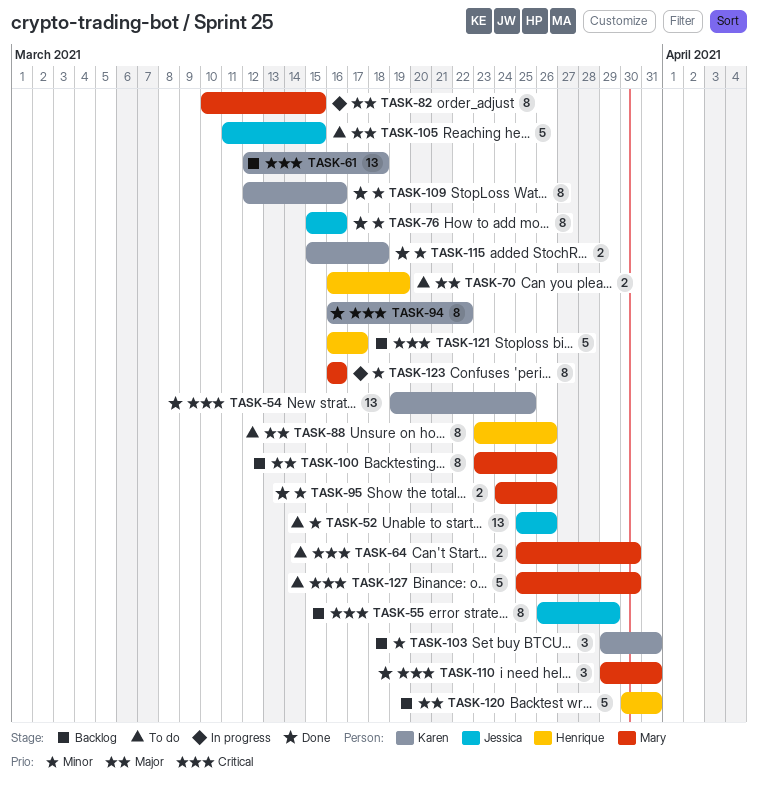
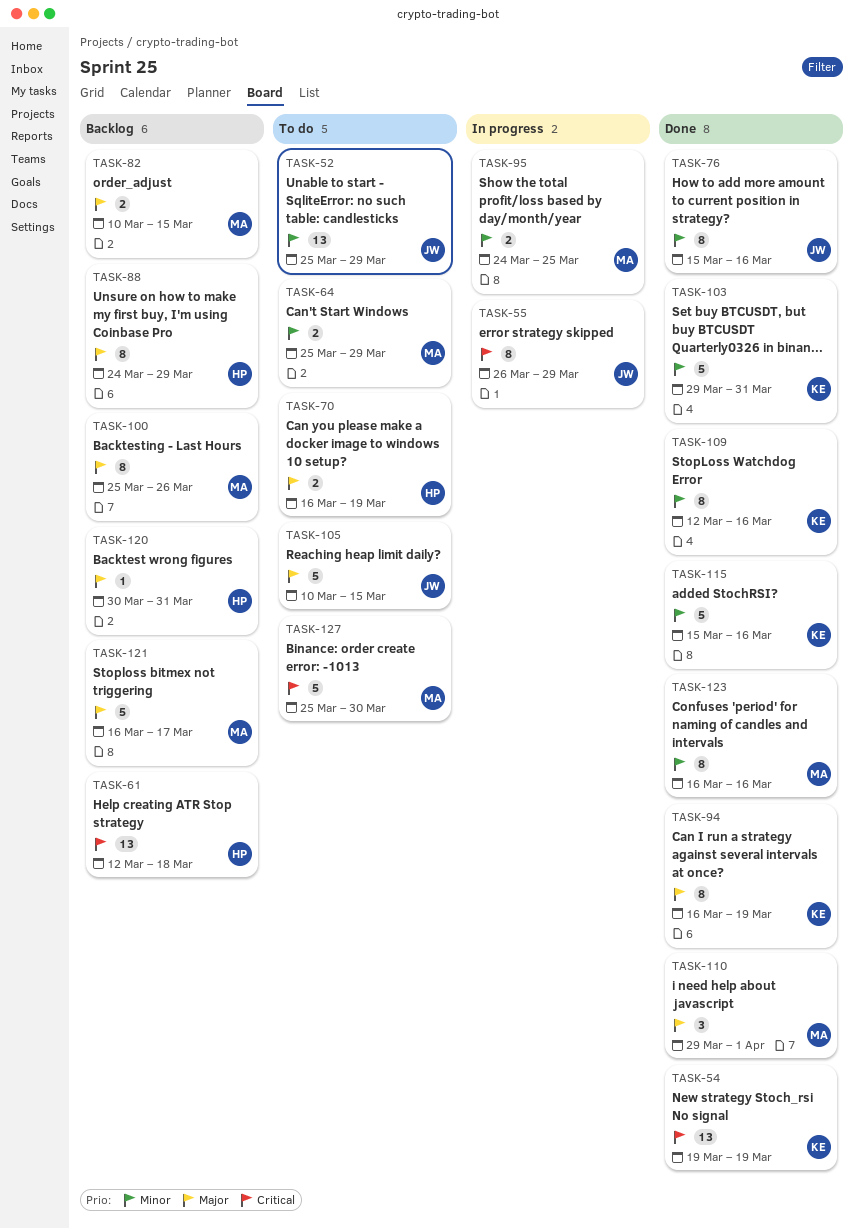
TASK-52, due: Mar 26 -> Mar 29
TASK-54, due: Mar 25 -> Mar 19
TASK-55, status: Backlog -> In progress
TASK-61, owner: Karen -> Henrique
TASK-64, priority: Critical -> Minor
TASK-64, due: Mar 30 -> Mar 29
TASK-82, status: In progress -> Backlog
TASK-82, estimate: 8 -> 2
TASK-88, status: To do -> Backlog
TASK-88, start: Mar 23 -> Mar 24
TASK-88, due: Mar 26 -> Mar 29
TASK-94, priority: Critical -> Major
TASK-94, due: Mar 22 -> Mar 19
TASK-95, status: Done -> In progress
TASK-95, due: Mar 26 -> Mar 25
TASK-100, start: Mar 23 -> Mar 25
TASK-103, status: Backlog -> Done
TASK-103, estimate: 3 -> 5
TASK-105, start: Mar 11 -> Mar 10
TASK-110, priority: Critical -> Major
TASK-110, due: Mar 31 -> Apr 1
TASK-115, estimate: 2 -> 5
TASK-115, due: Mar 18 -> Mar 16
TASK-120, estimate: 5 -> 1
TASK-121, owner: Henrique -> Mary
TASK-121, priority: Critical -> Major
TASK-123, status: In progress -> Done

